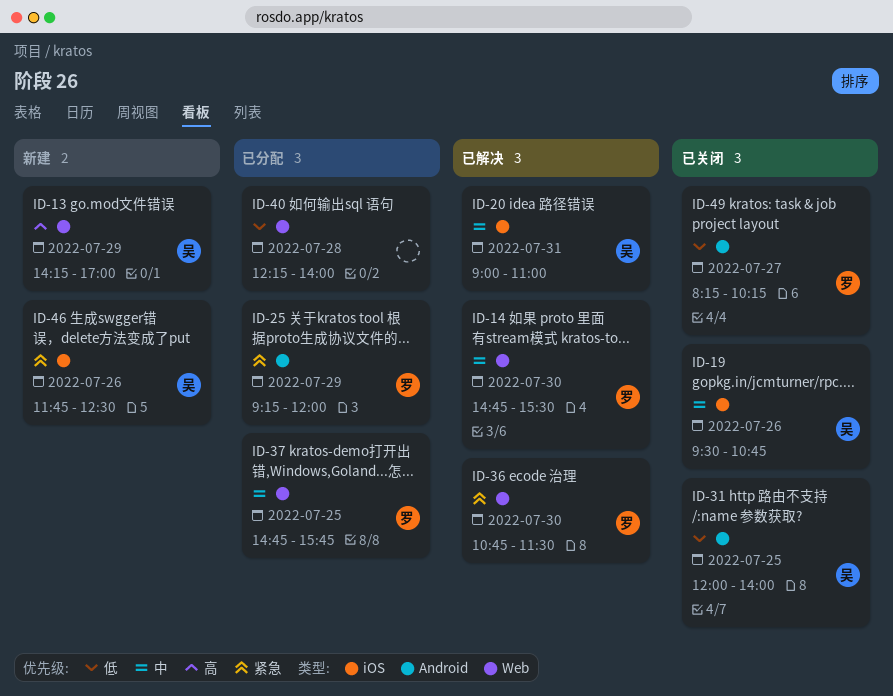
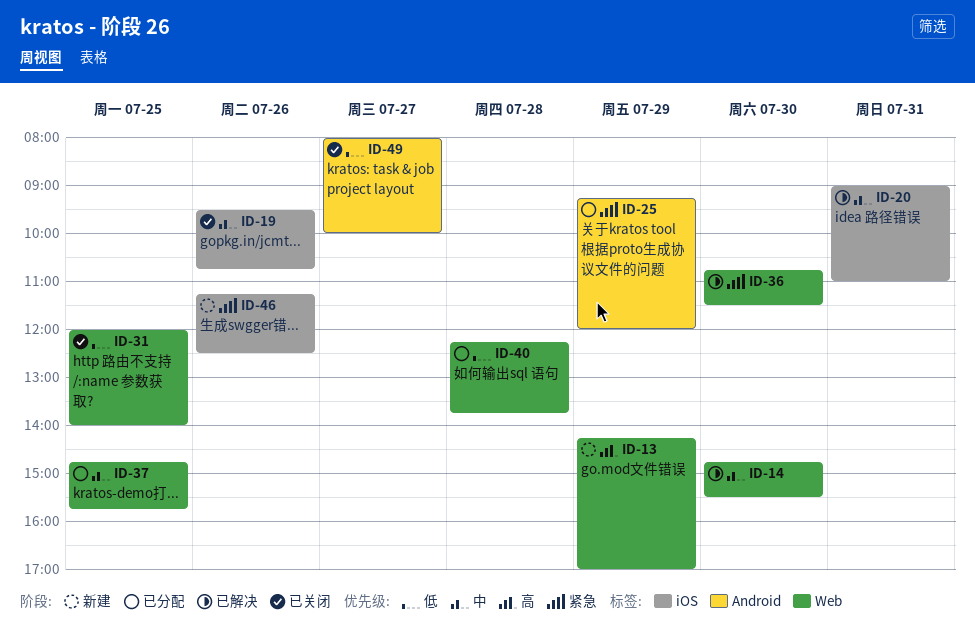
ID-31, label: Android -> Web
ID-40, ends: 14:00 -> 13:45
ID-46, begins: 11:45 -> 11:15
ID-49, begins: 08:15 -> 08:00
ID-49, ends: 10:15 -> 10:00

